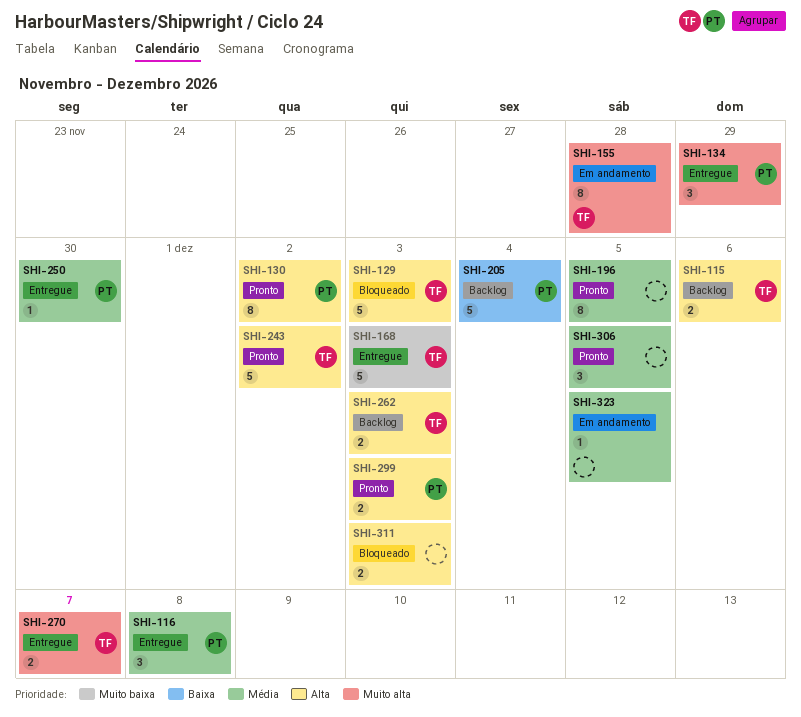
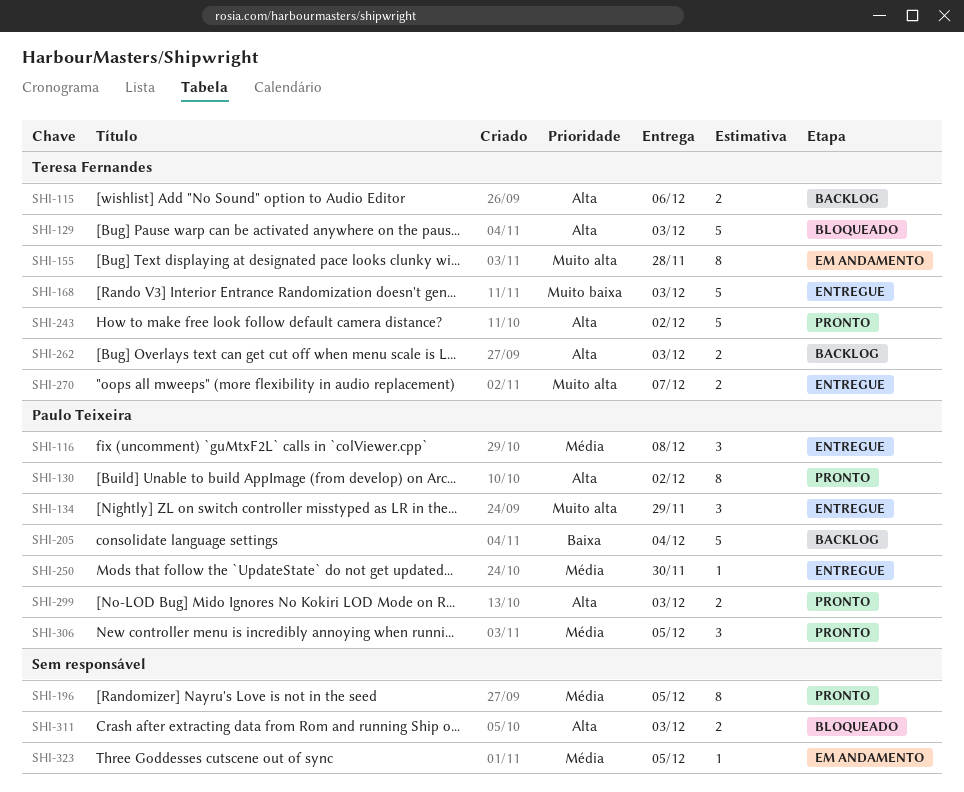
SHI-306, owner: none -> Paulo Teixeira

